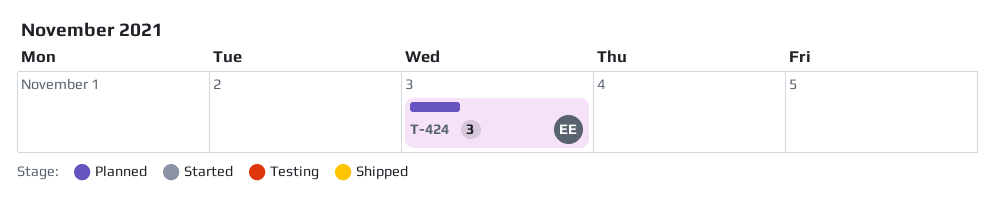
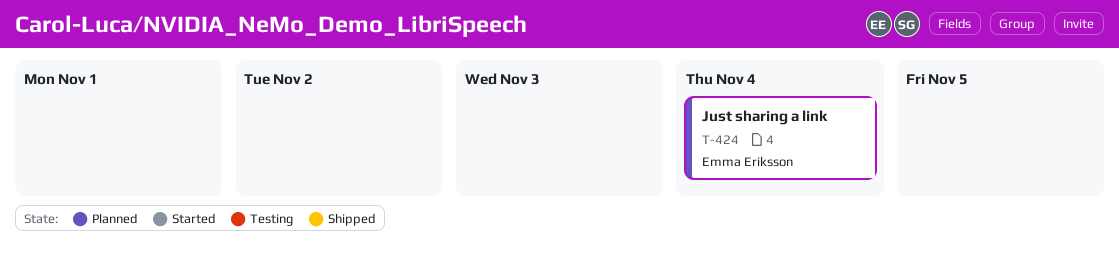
T-424, due: Nov 3 -> Nov 4

